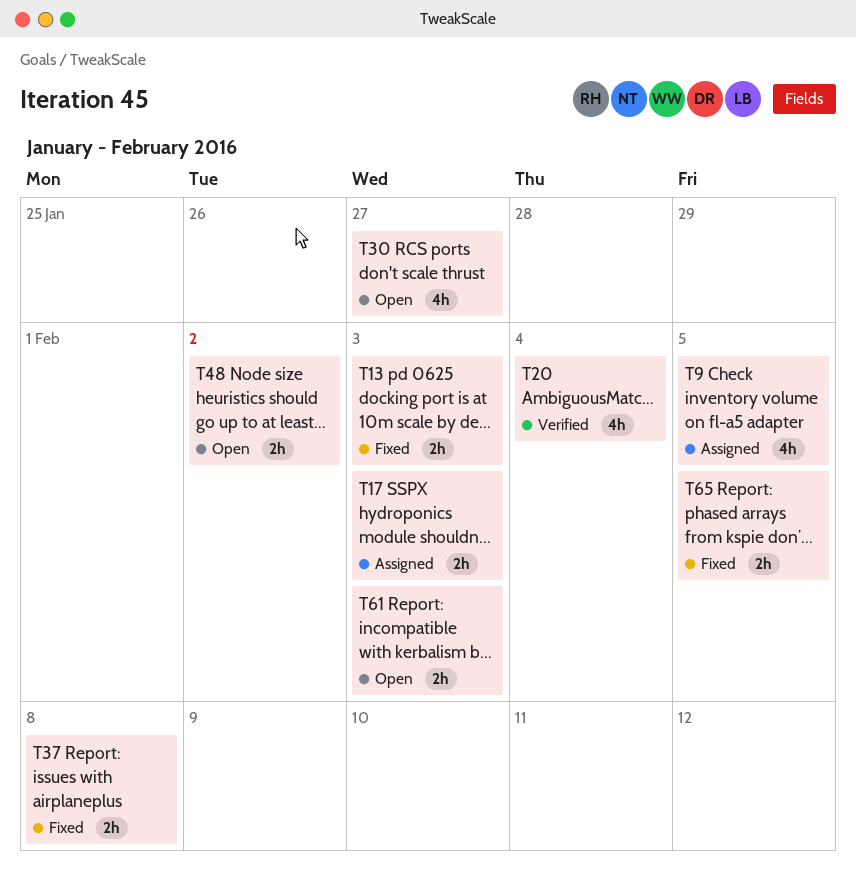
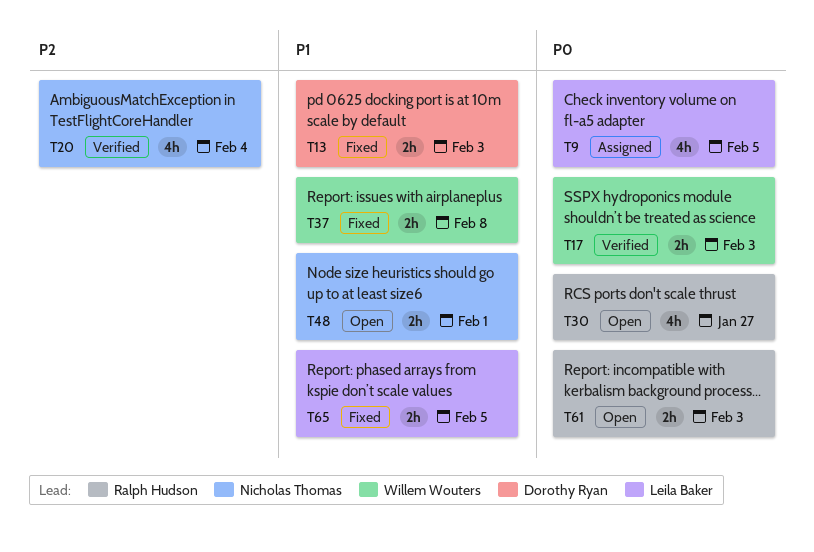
T17, status: Assigned -> Verified
T48, due: Feb 2 -> Feb 1

